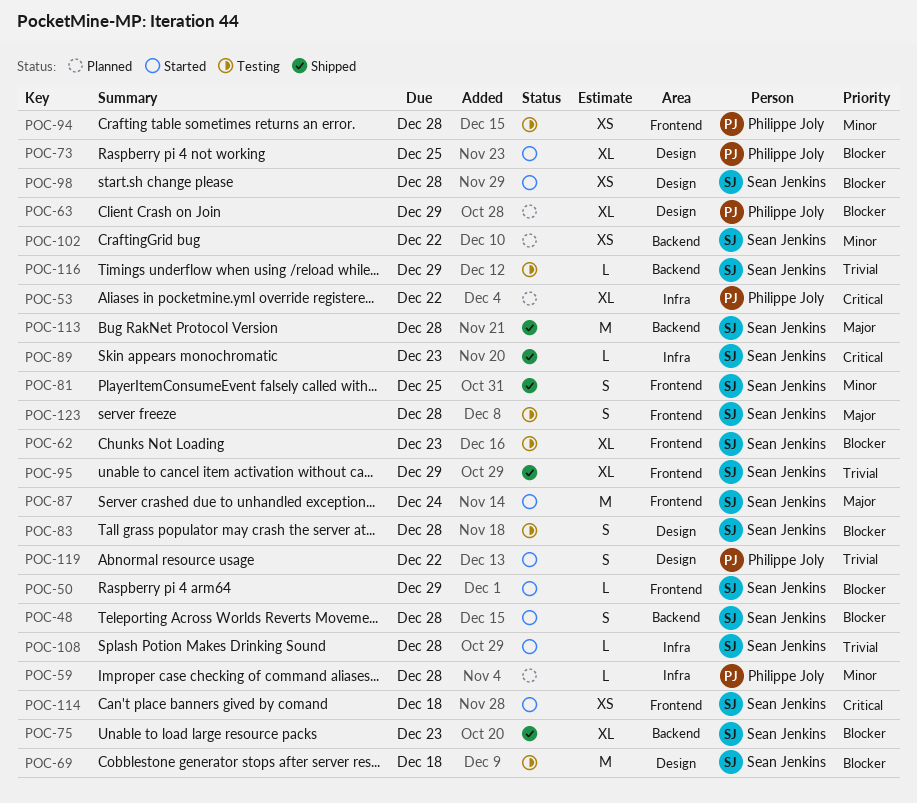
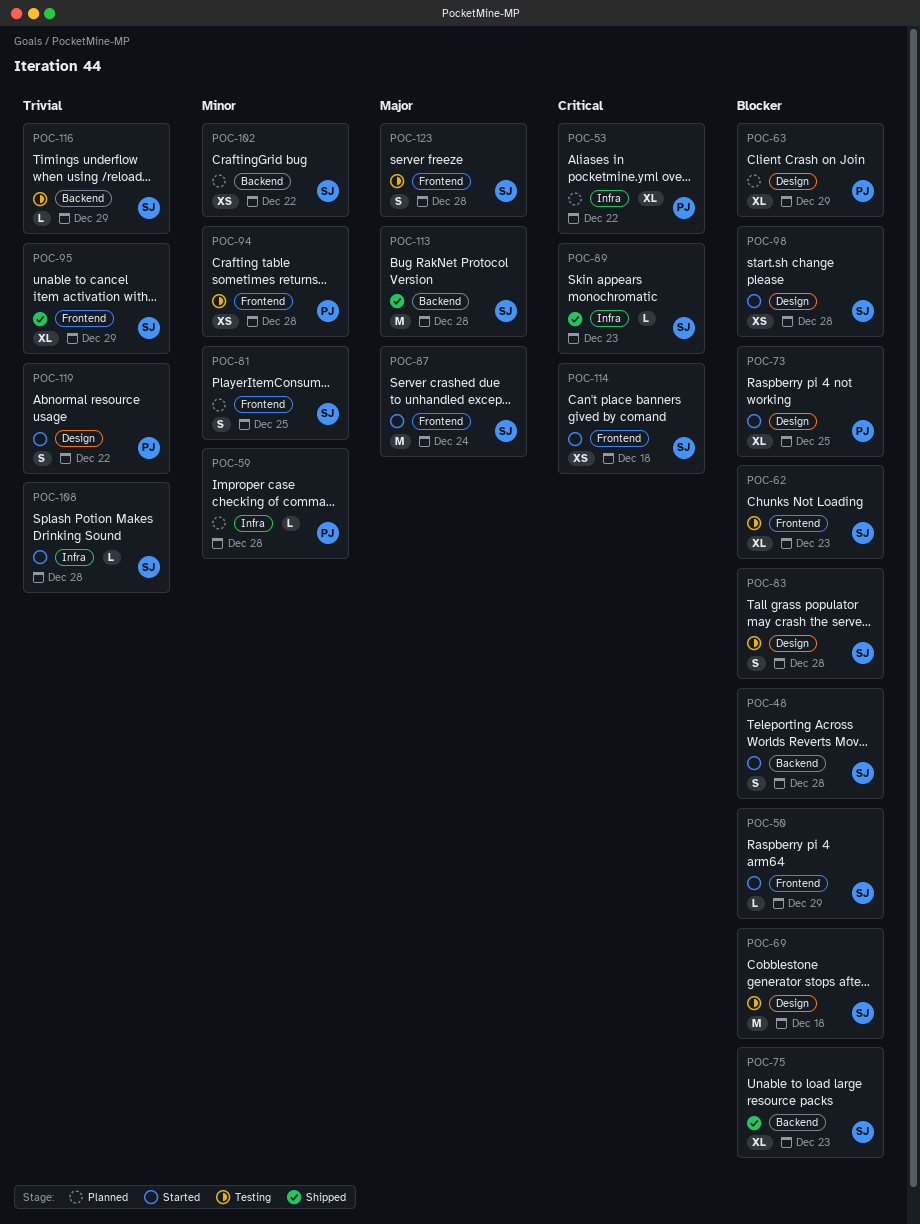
POC-81, status: Shipped -> Planned

